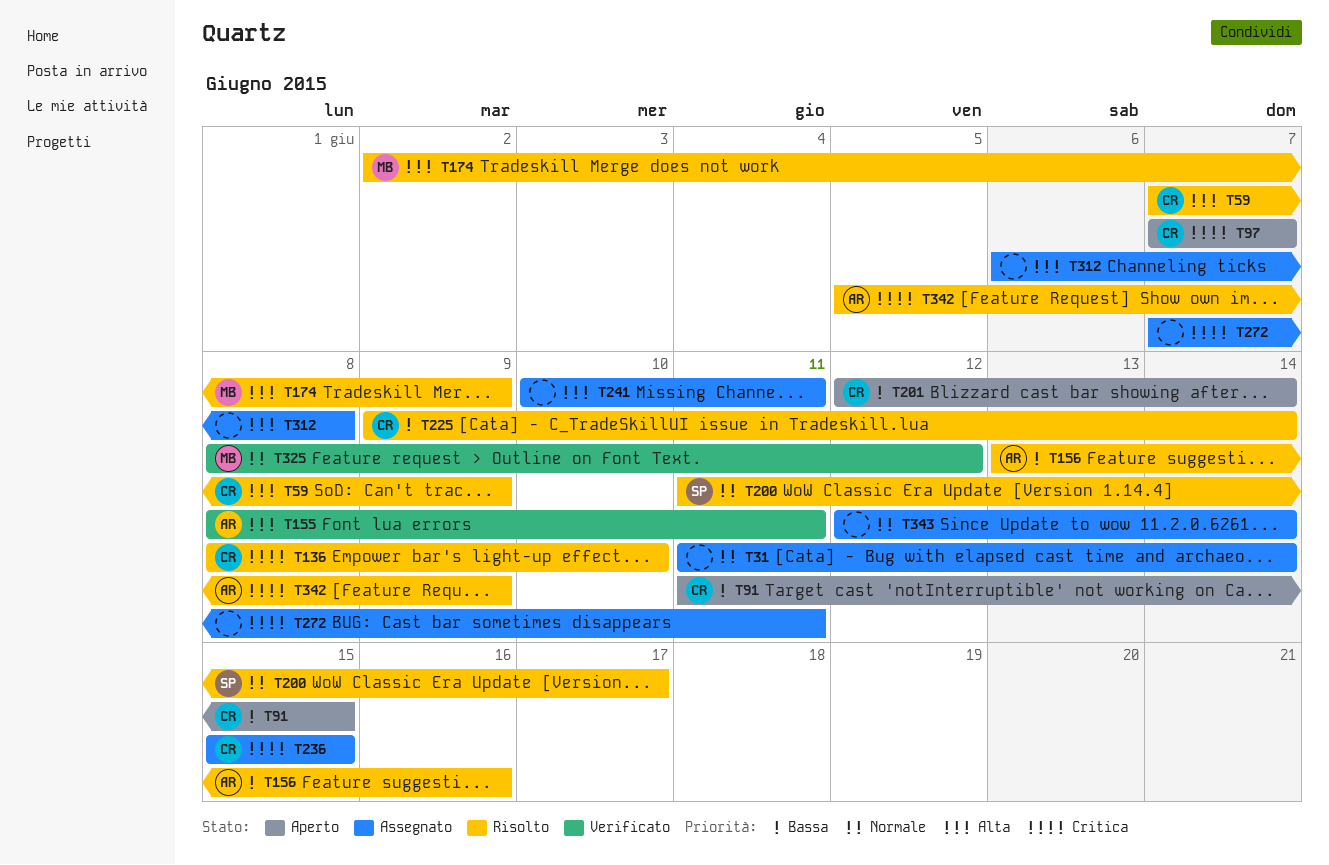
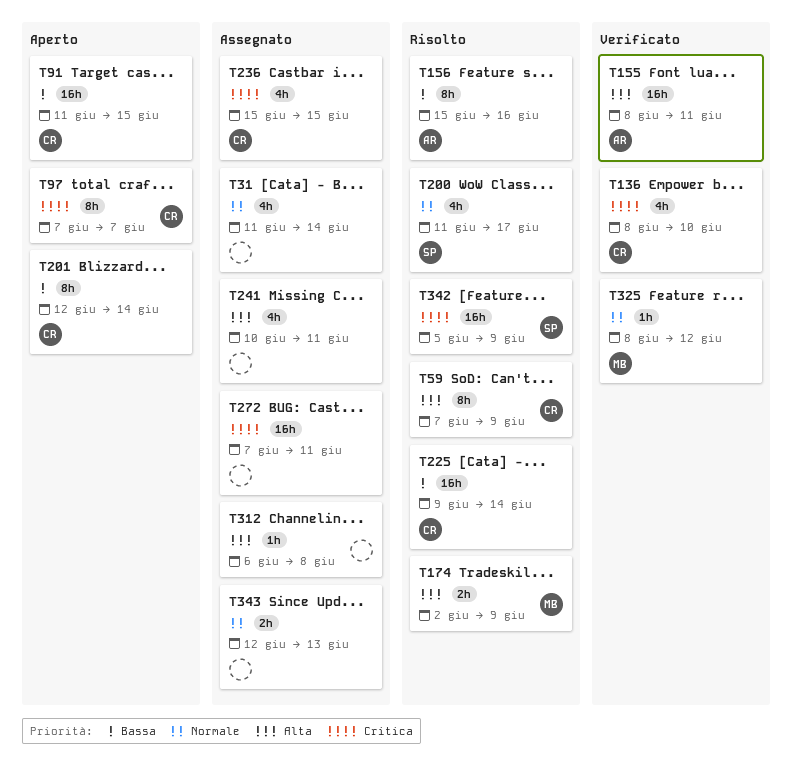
T136, status: Risolto -> Verificato
T156, start: Jun 13 -> Jun 15
T342, owner: AR -> SP
T343, due: Jun 14 -> Jun 13

